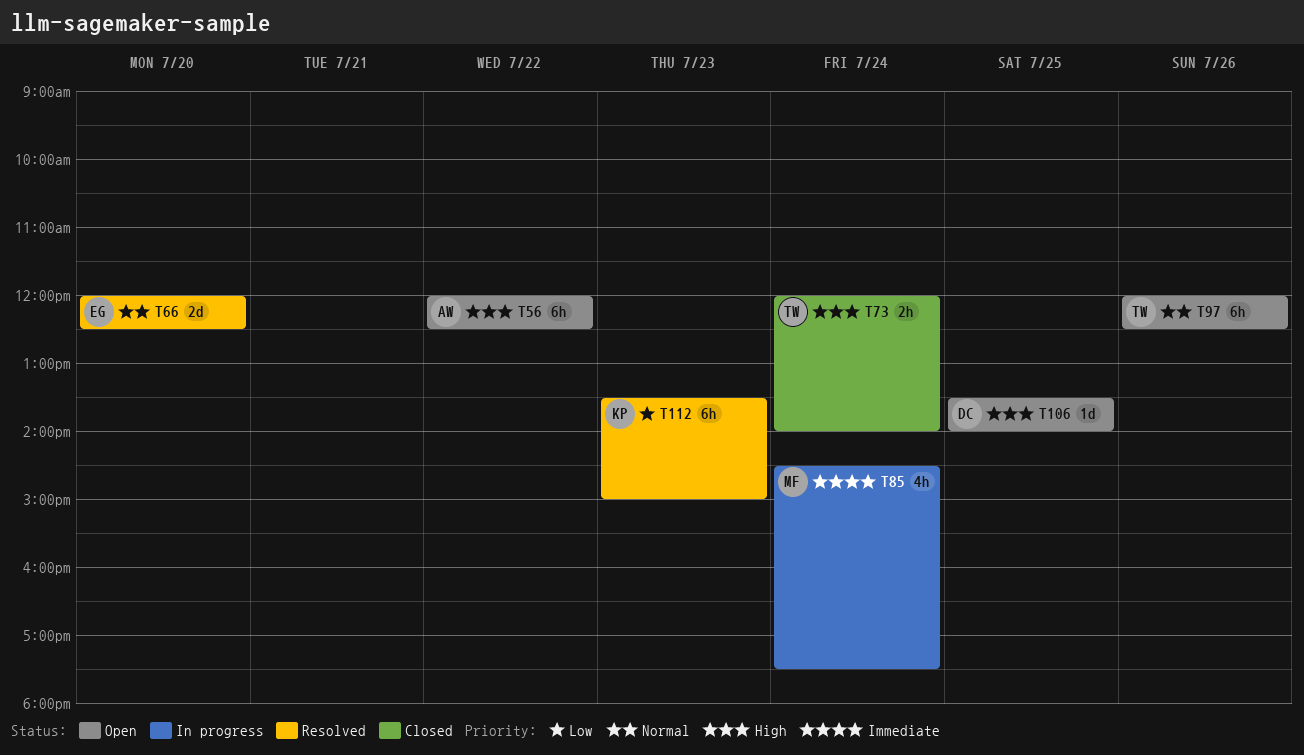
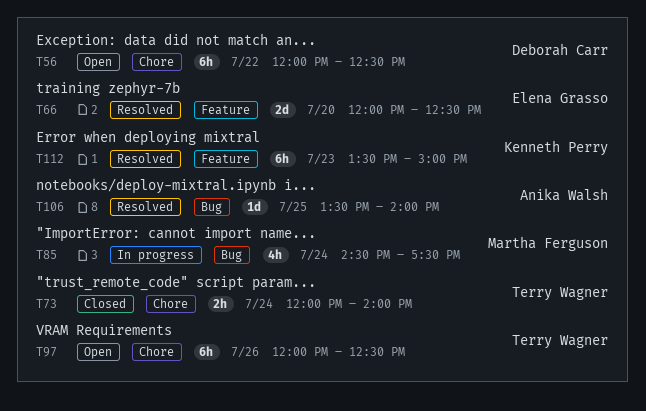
T56, owner: Anika Walsh -> Deborah Carr
T106, status: Open -> Resolved
T106, owner: Deborah Carr -> Anika Walsh

